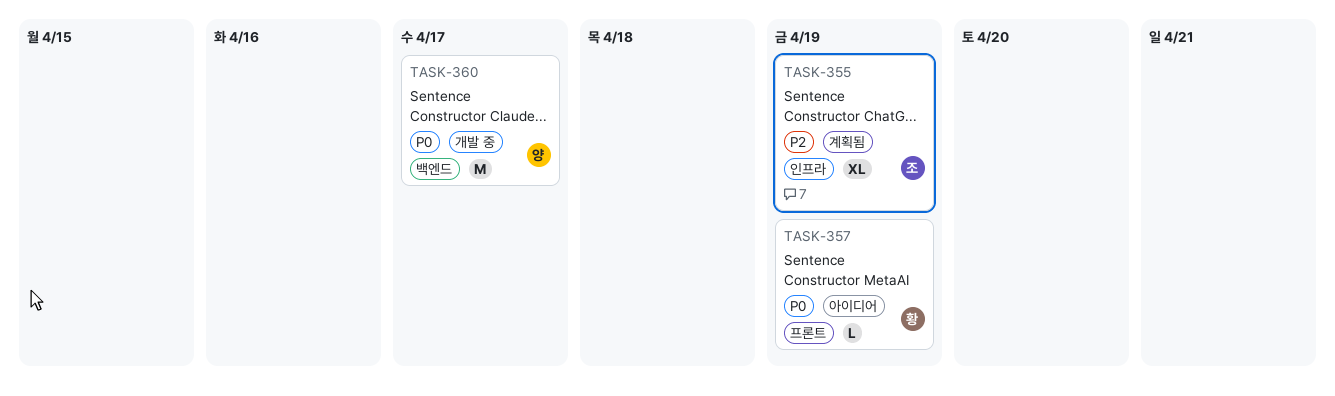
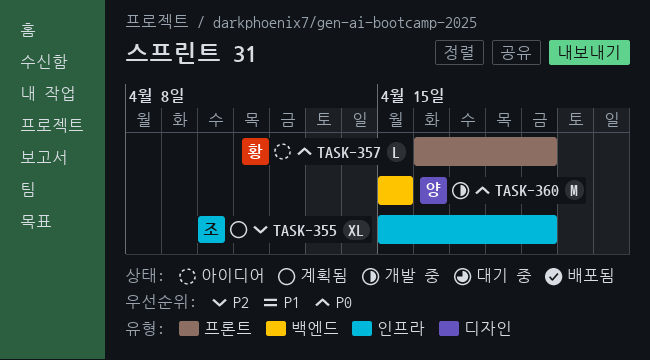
TASK-360, due: Apr 17 -> Apr 15

